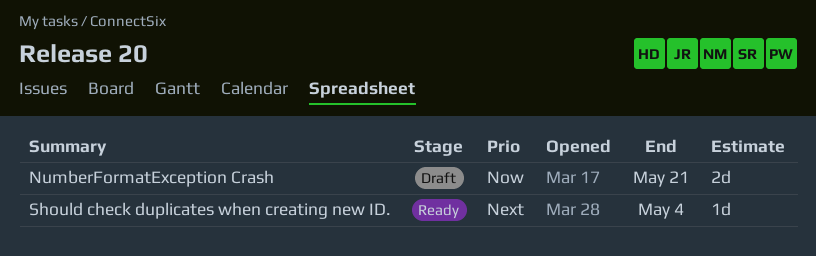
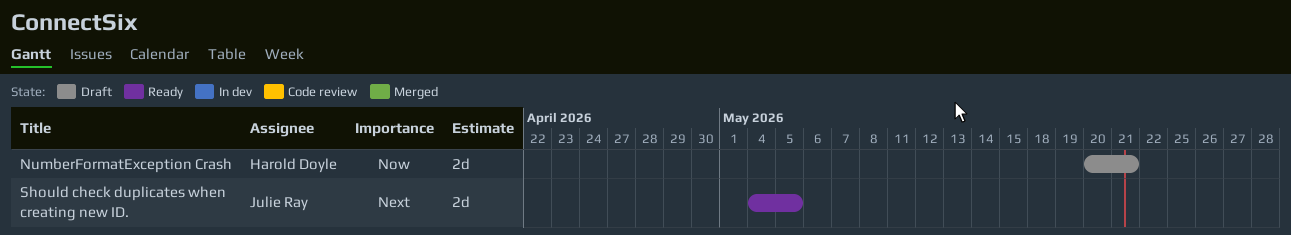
Should check duplicates when creating new ID., estimate: 1d -> 2d
Should check duplicates when creating new ID., due: May 4 -> May 5

